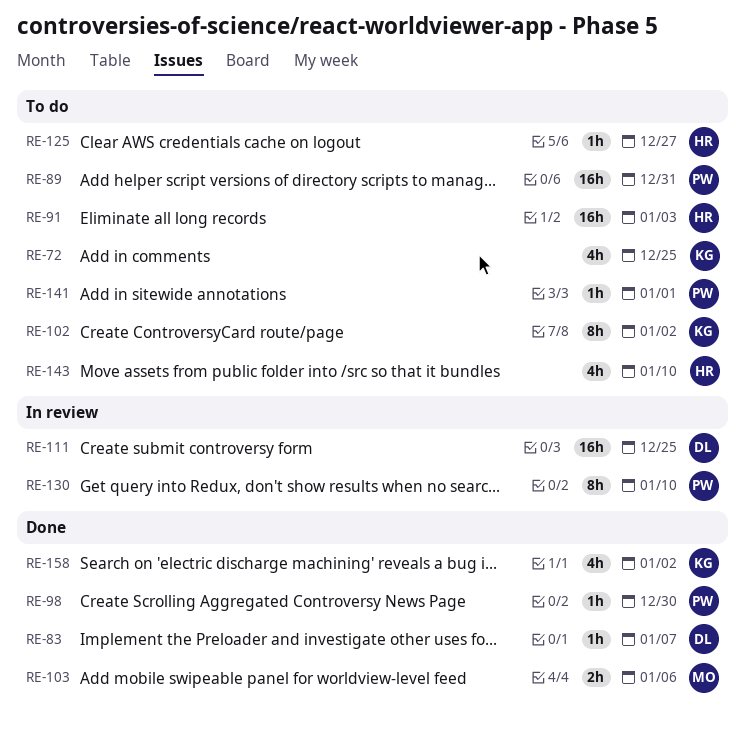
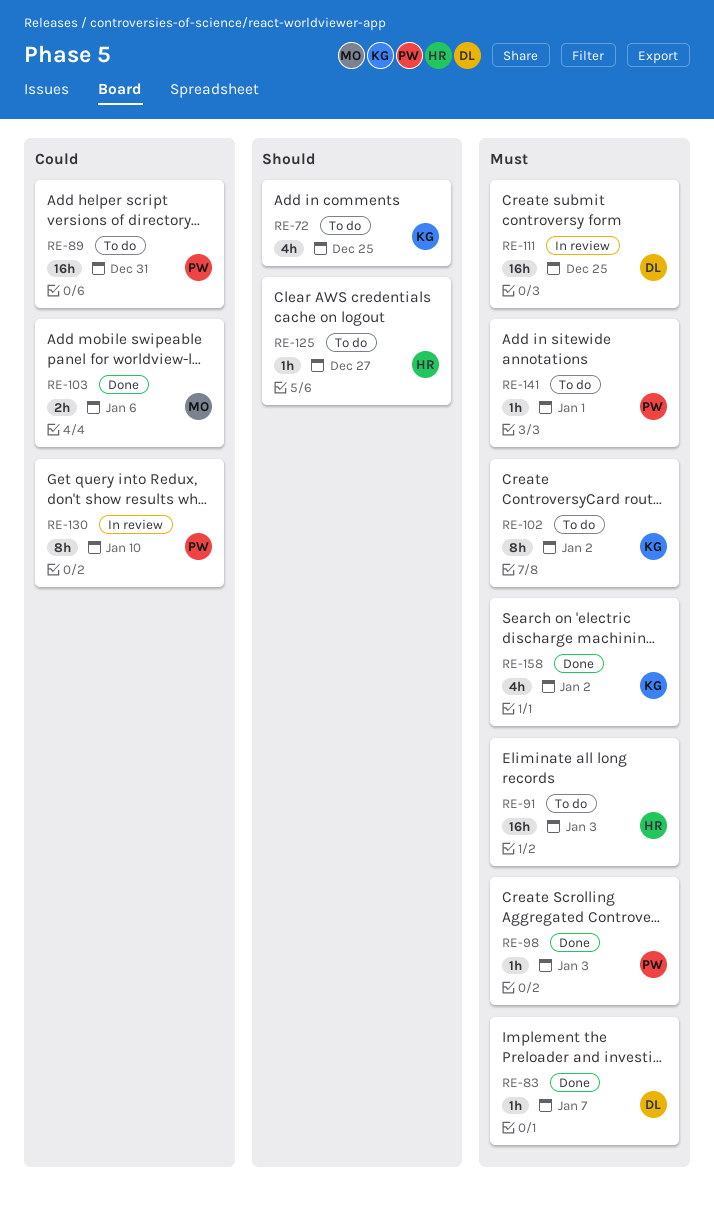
RE-98, due: Dec 30 -> Jan 3
RE-143: present -> none

